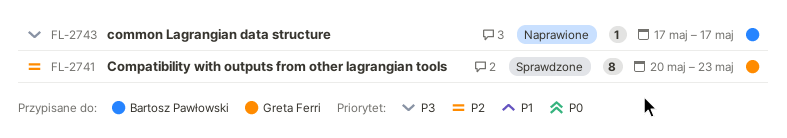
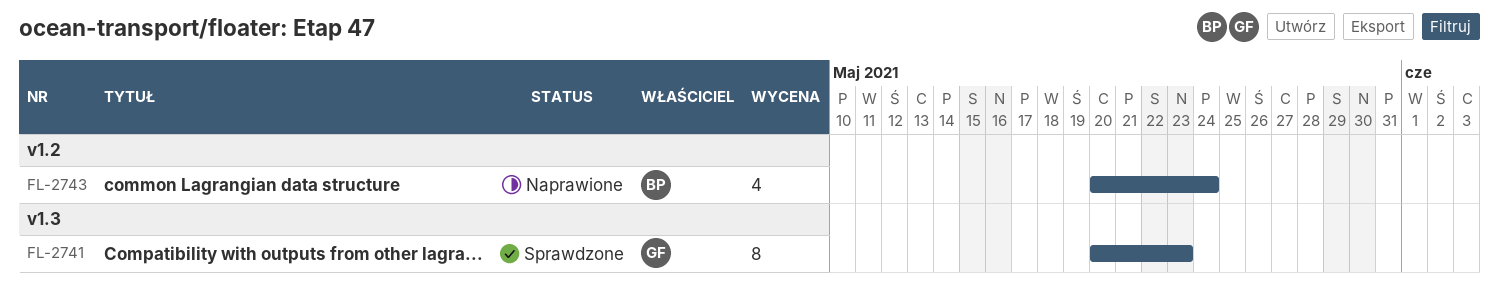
FL-2743, estimate: 1 -> 4
FL-2743, start: May 17 -> May 20
FL-2743, due: May 17 -> May 24

